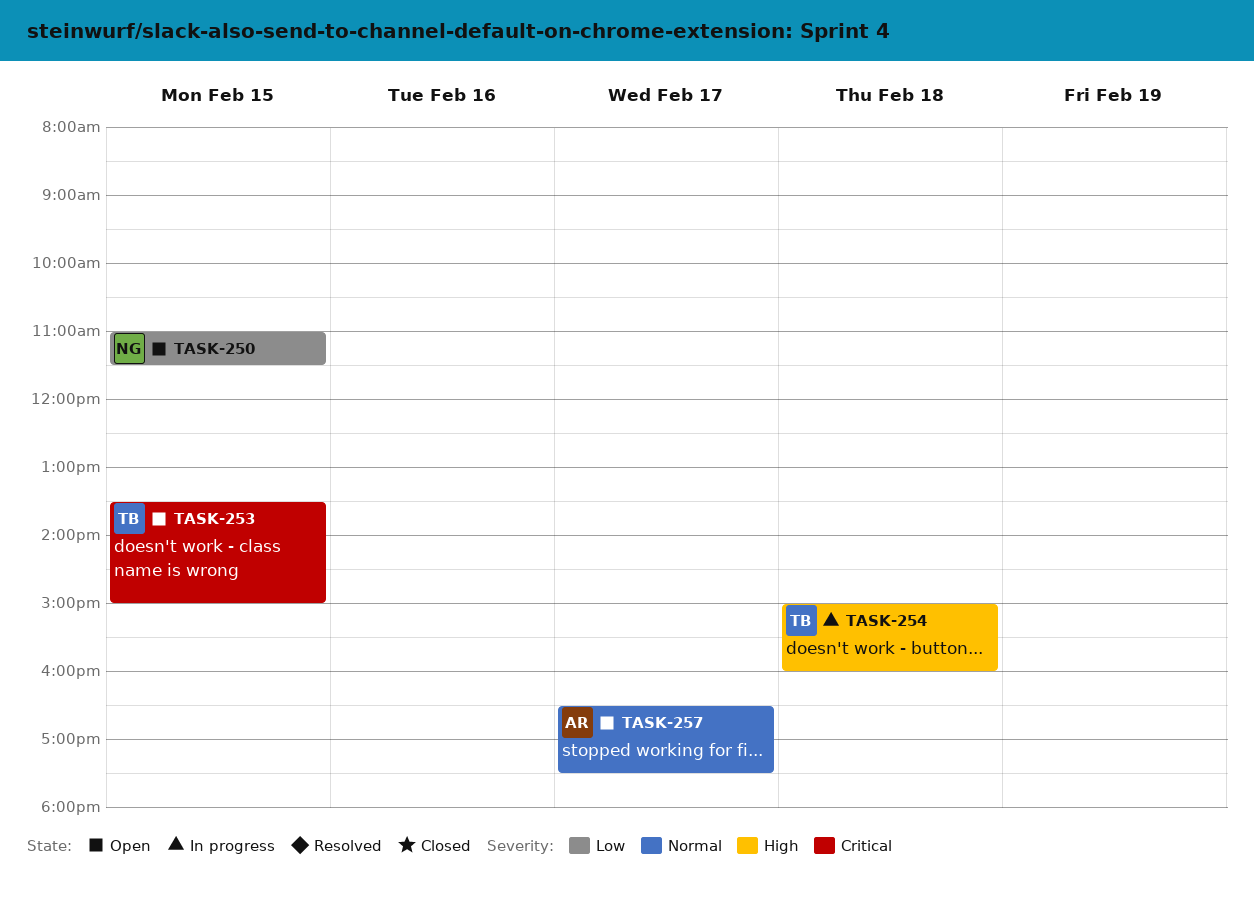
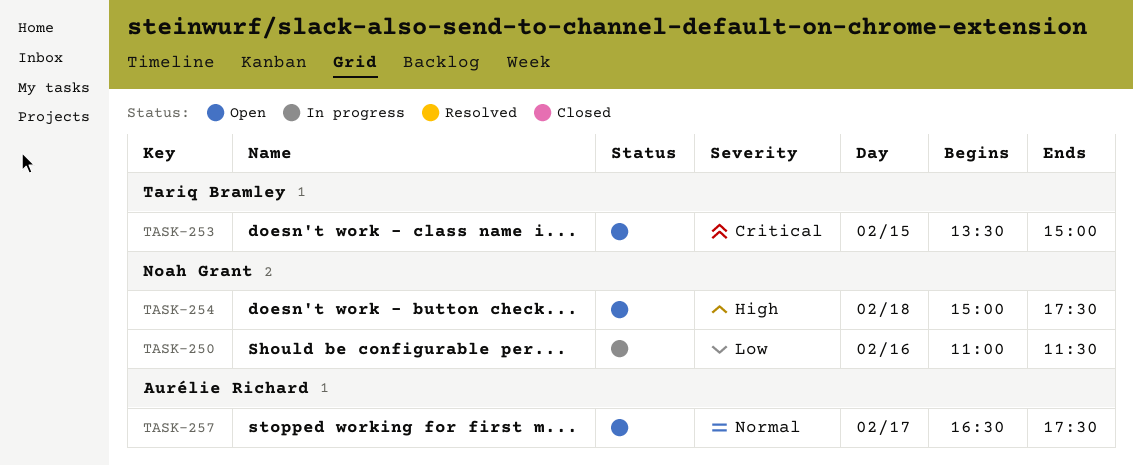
TASK-250, status: Open -> In progress
TASK-250, day: Feb 15 -> Feb 16
TASK-254, status: In progress -> Open
TASK-254, owner: Tariq Bramley -> Noah Grant
TASK-254, ends: 16:00 -> 17:30

